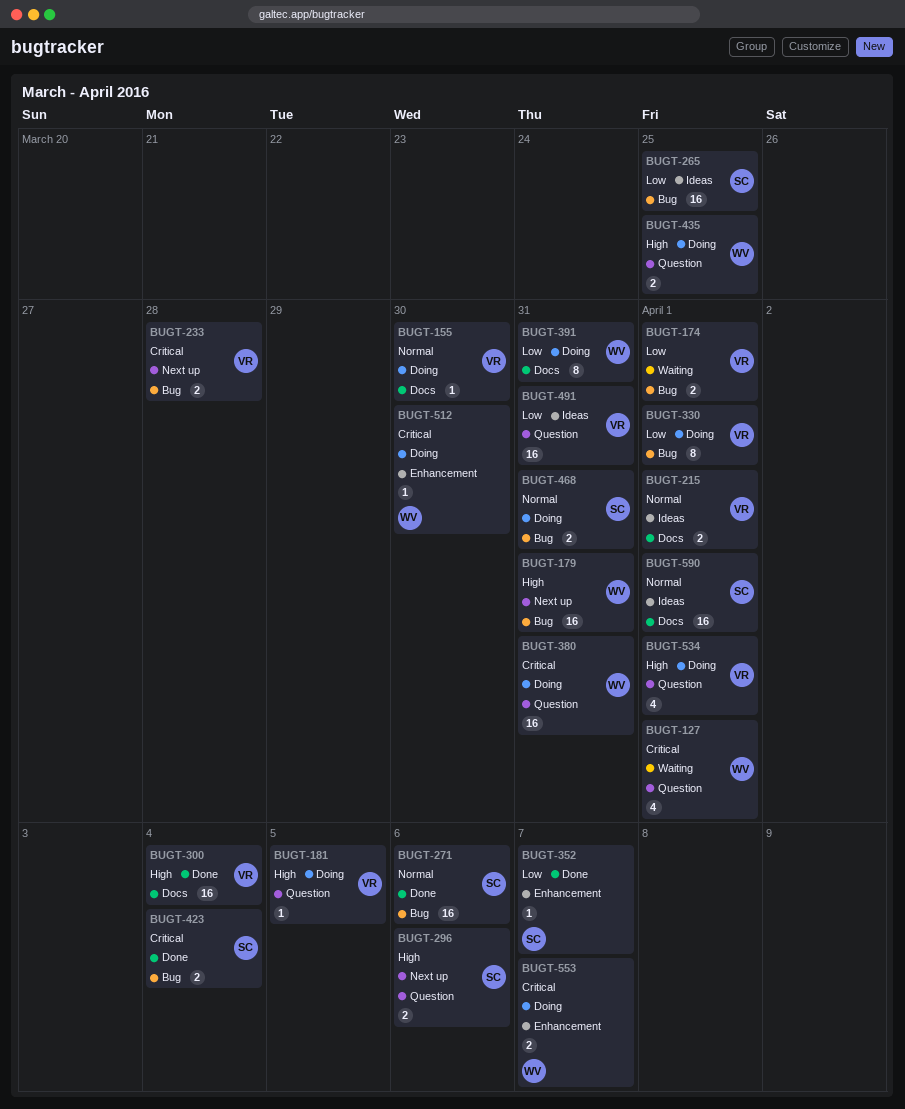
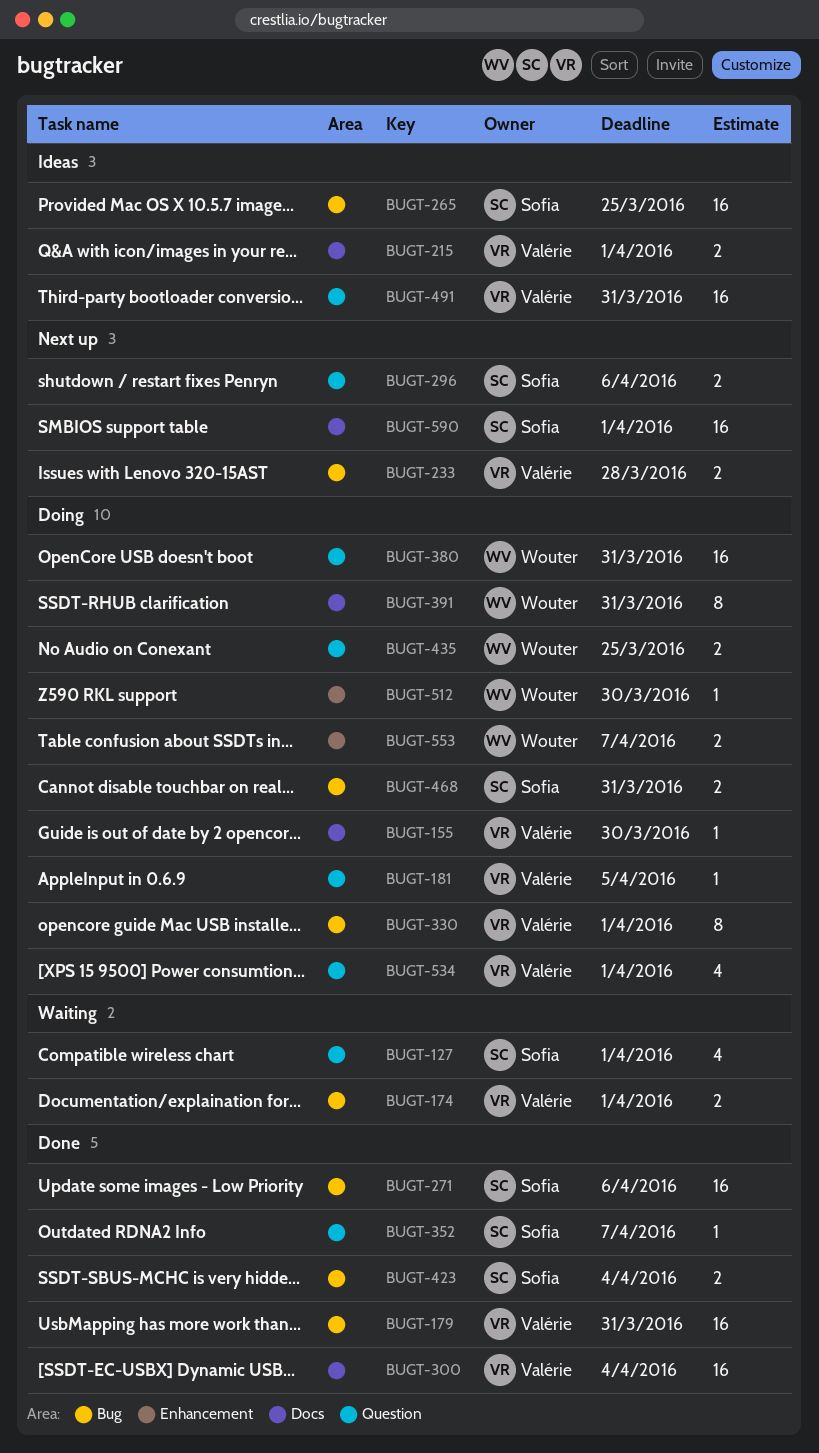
BUGT-127, owner: Wouter -> Sofia
BUGT-179, status: Next up -> Done
BUGT-179, owner: Wouter -> Valérie
BUGT-352, label: Enhancement -> Question
BUGT-590, status: Ideas -> Next up

